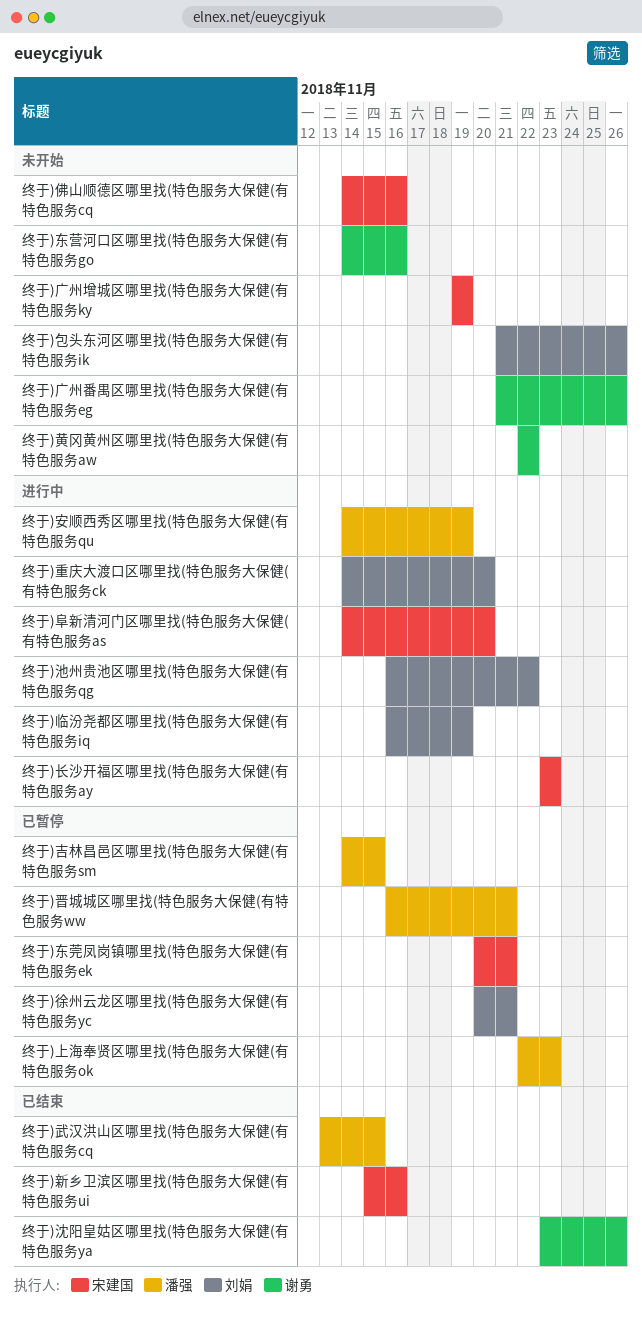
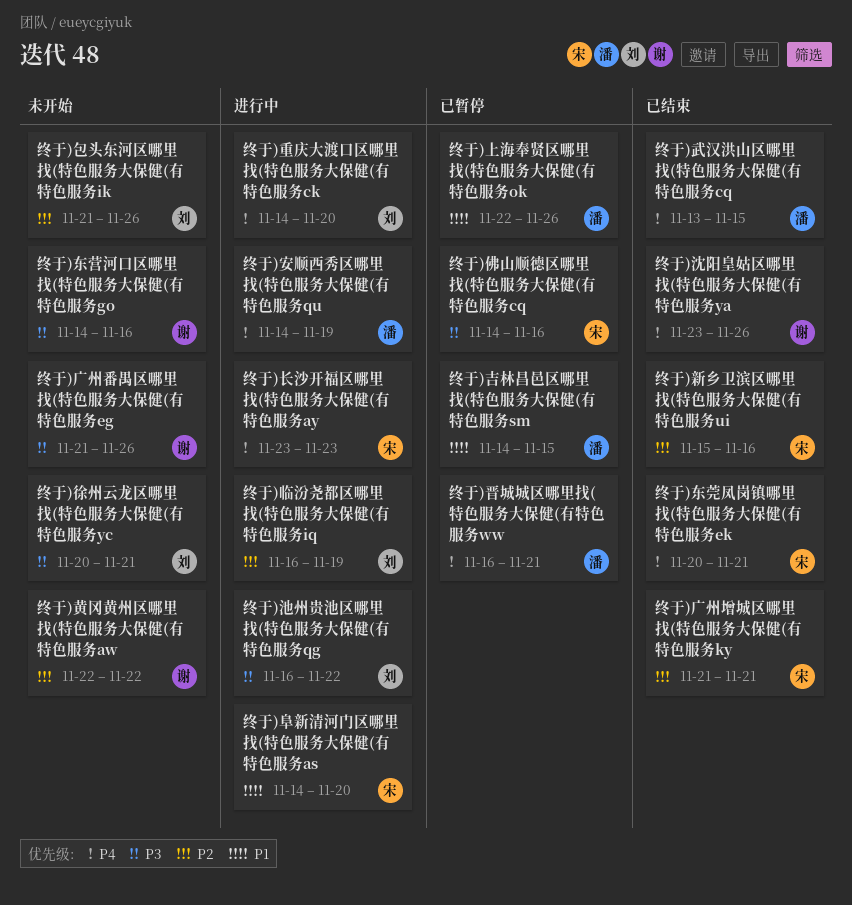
终于)上海奉贤区哪里找(特色服务大保健(有特色服务ok, due: Nov 23 -> Nov 26
终于)东莞凤岗镇哪里找(特色服务大保健(有特色服务ek, status: 已暂停 -> 已结束
终于)佛山顺德区哪里找(特色服务大保健(有特色服务cq, status: 未开始 -> 已暂停
终于)广州增城区哪里找(特色服务大保健(有特色服务ky, status: 未开始 -> 已结束
终于)广州增城区哪里找(特色服务大保健(有特色服务ky, start: Nov 19 -> Nov 21
终于)广州增城区哪里找(特色服务大保健(有特色服务ky, due: Nov 19 -> Nov 21
终于)徐州云龙区哪里找(特色服务大保健(有特色服务yc, status: 已暂停 -> 未开始

